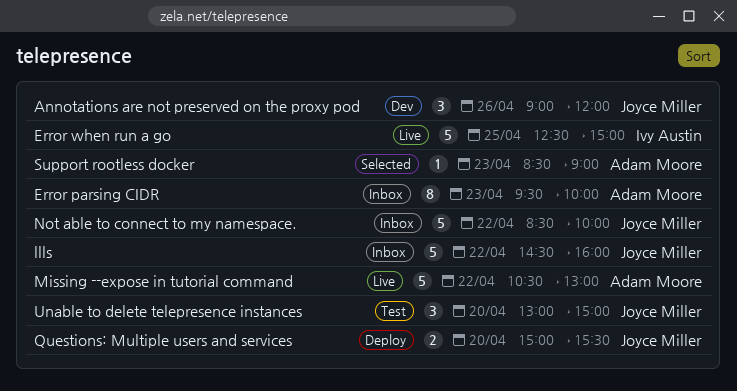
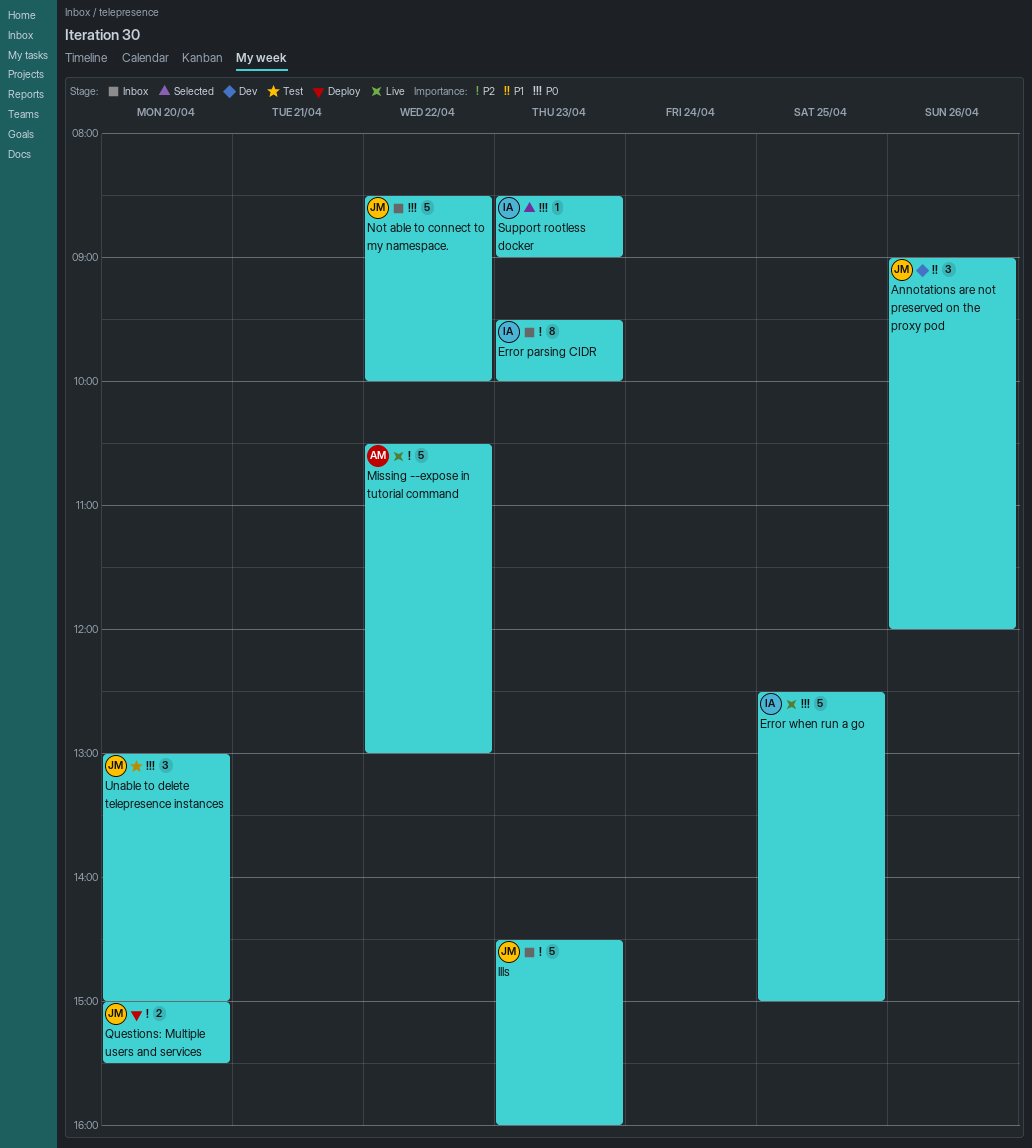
Error parsing CIDR, owner: Adam Moore -> Ivy Austin
llls, day: Apr 22 -> Apr 23
Support rootless docker, owner: Adam Moore -> Ivy Austin

